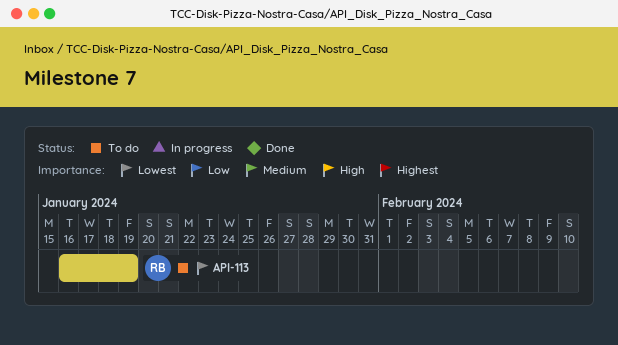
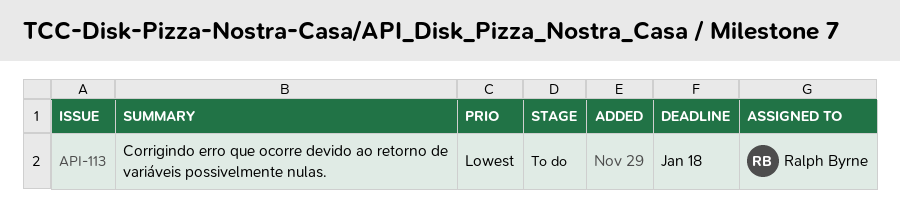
API-113, due: Jan 19 -> Jan 18

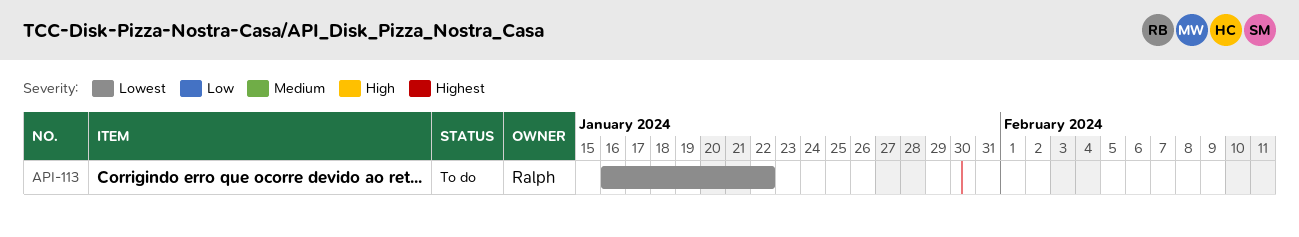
API-113, due: Jan 18 -> Jan 22

